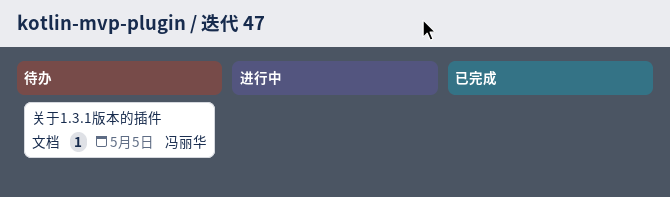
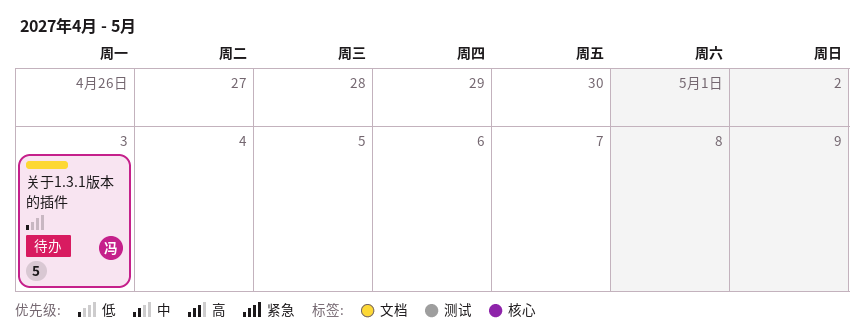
关于1.3.1版本的插件, estimate: 1 -> 5
关于1.3.1版本的插件, due: May 5 -> May 3

